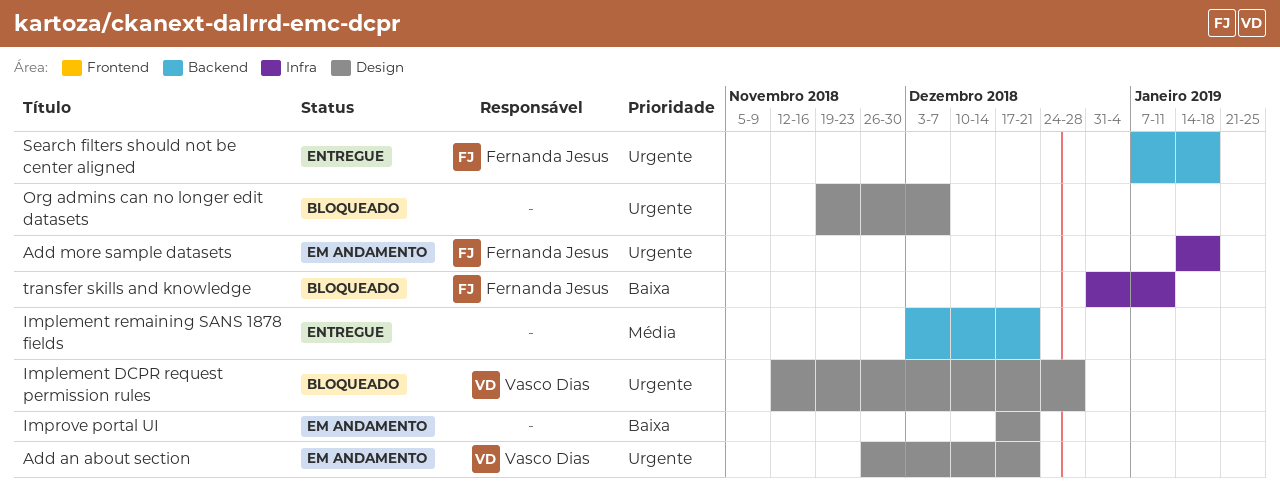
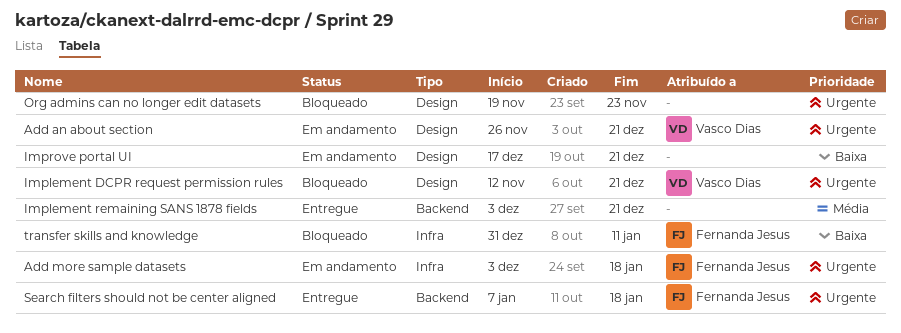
Add more sample datasets, start: Jan 14 -> Dec 3
Implement DCPR request permission rules, due: Dec 28 -> Dec 21
Org admins can no longer edit datasets, due: Dec 7 -> Nov 23

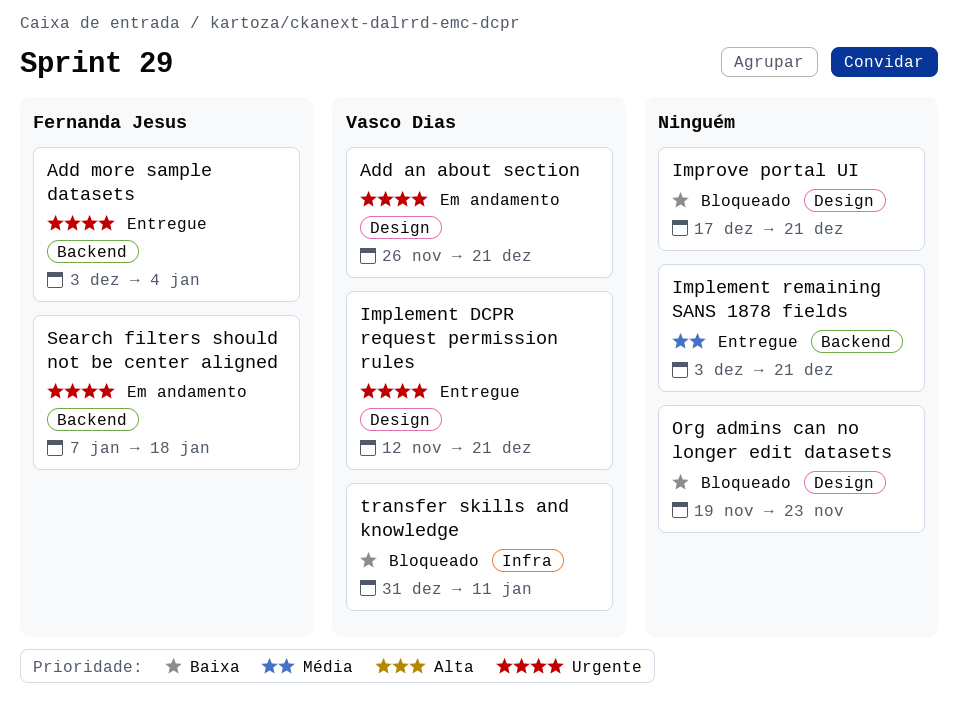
Add more sample datasets, status: Em andamento -> Entregue
Add more sample datasets, label: Infra -> Backend
Add more sample datasets, due: Jan 18 -> Jan 4
Implement DCPR request permission rules, status: Bloqueado -> Entregue
Improve portal UI, status: Em andamento -> Bloqueado
Org admins can no longer edit datasets, priority: Urgente -> Baixa
Search filters should not be center aligned, status: Entregue -> Em andamento
transfer skills and knowledge, owner: Fernanda Jesus -> Vasco Dias

